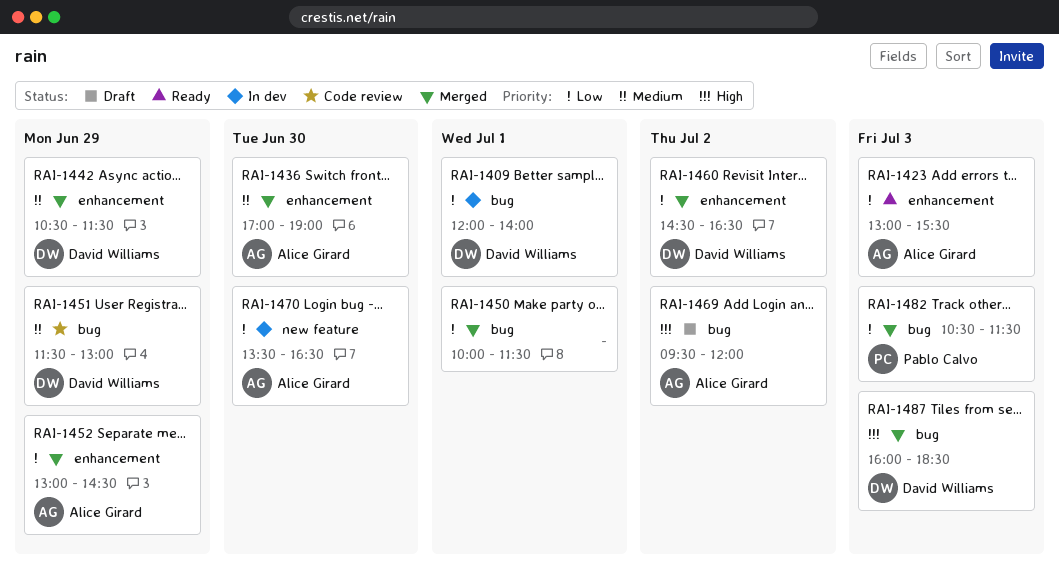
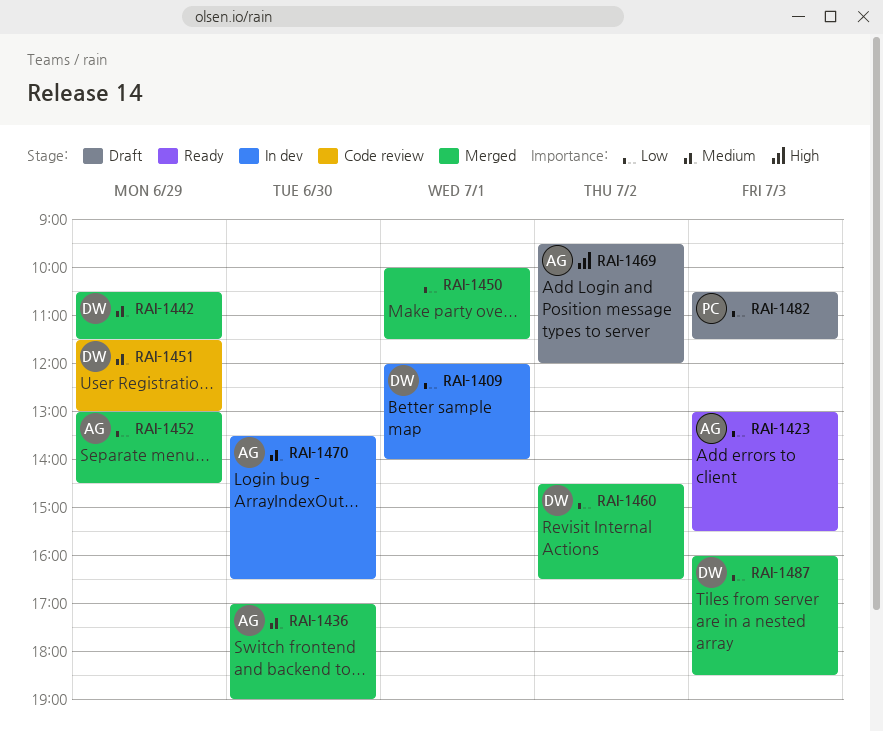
RAI-1470, priority: Low -> Medium
RAI-1482, status: Merged -> Draft
RAI-1487, priority: High -> Low

